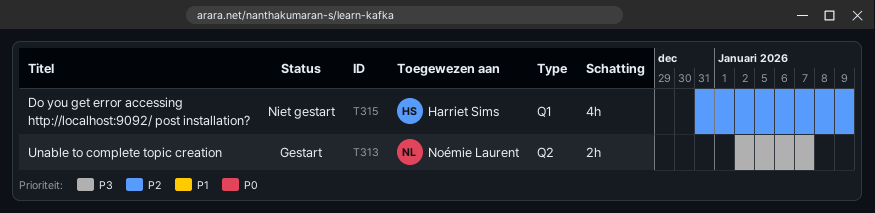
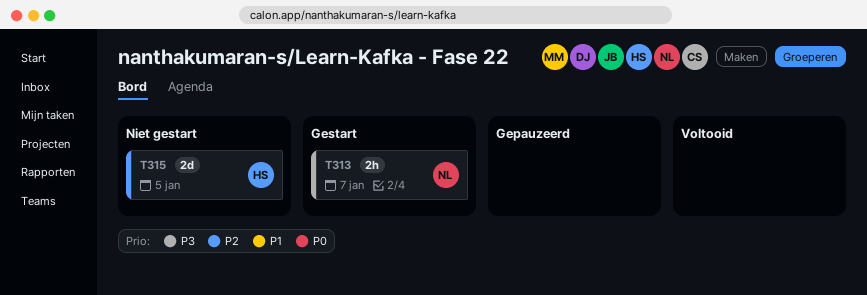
T315, estimate: 4h -> 2d
T315, due: Jan 9 -> Jan 5

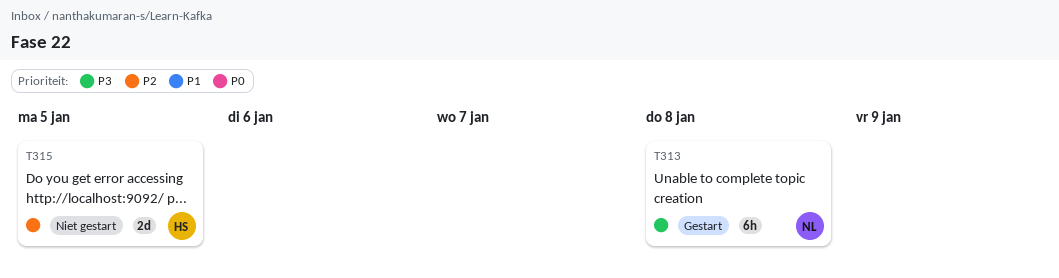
T313, estimate: 2h -> 6h
T313, due: Jan 7 -> Jan 8

